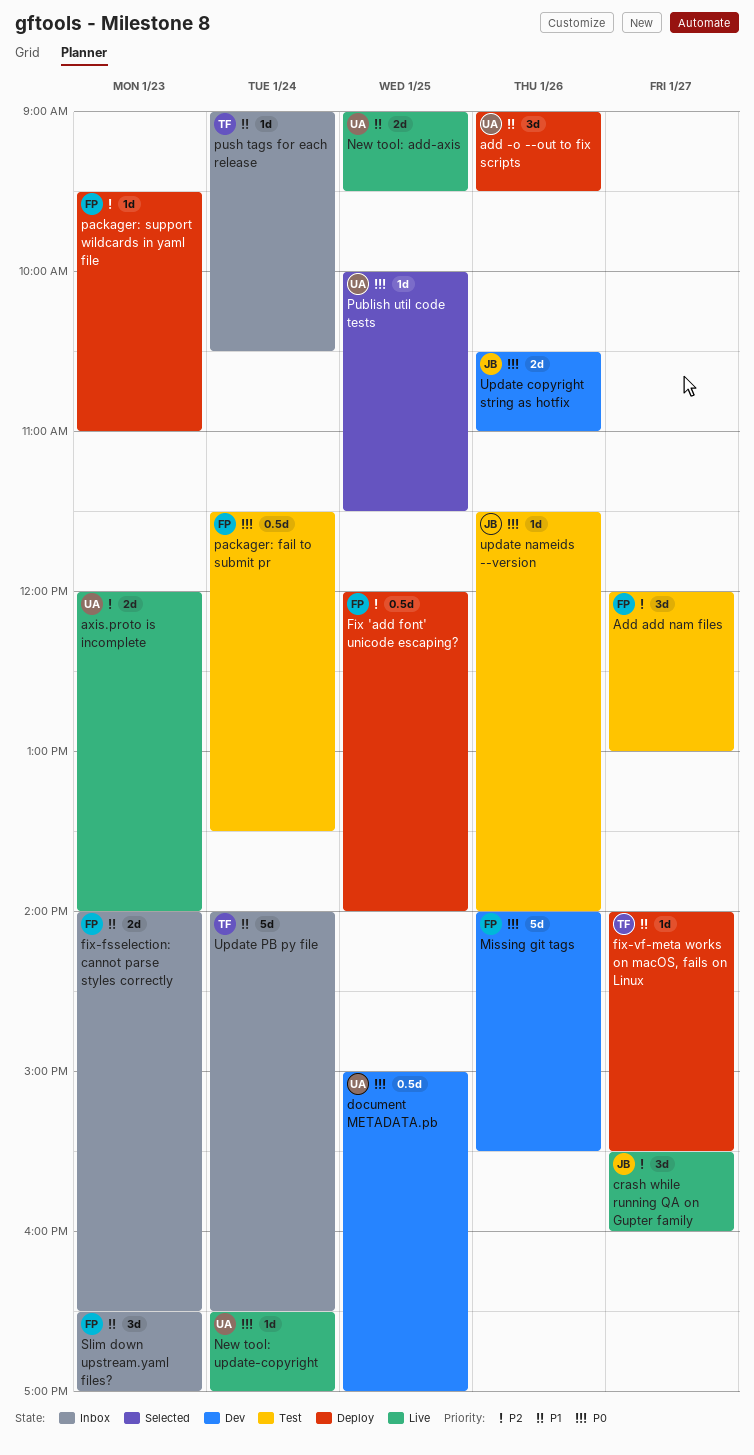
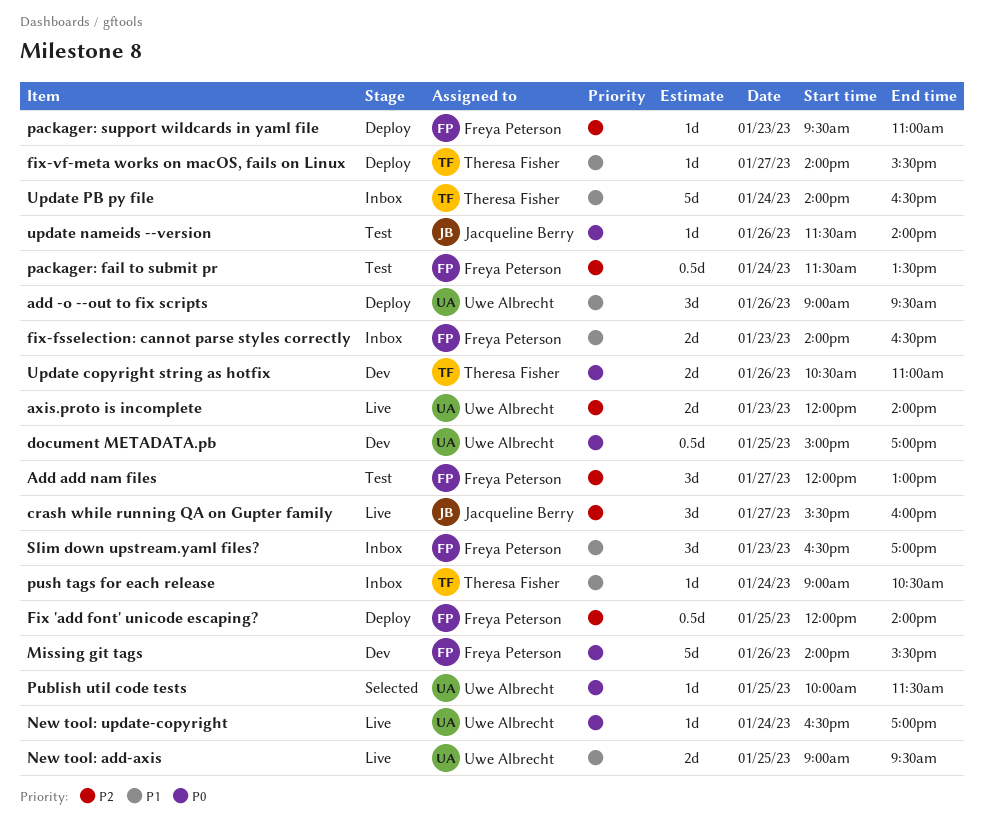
packager: fail to submit pr, priority: P0 -> P2
Update copyright string as hotfix, owner: Jacqueline Berry -> Theresa Fisher

